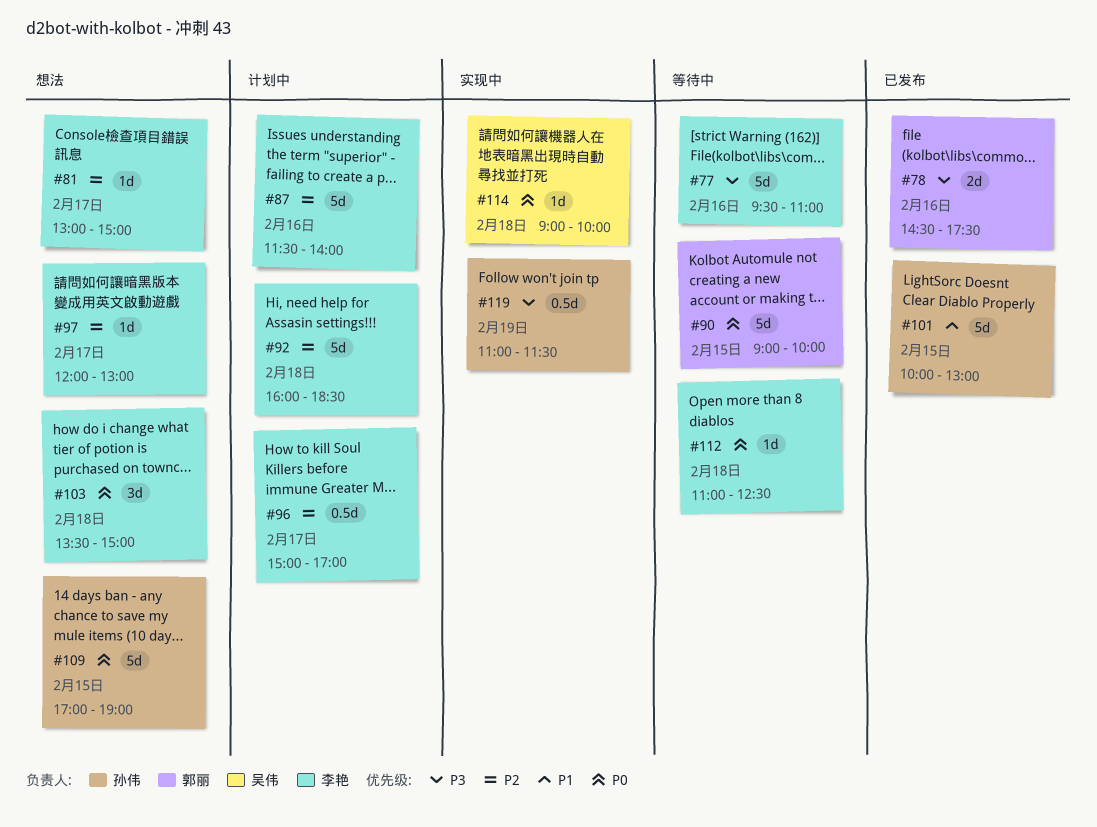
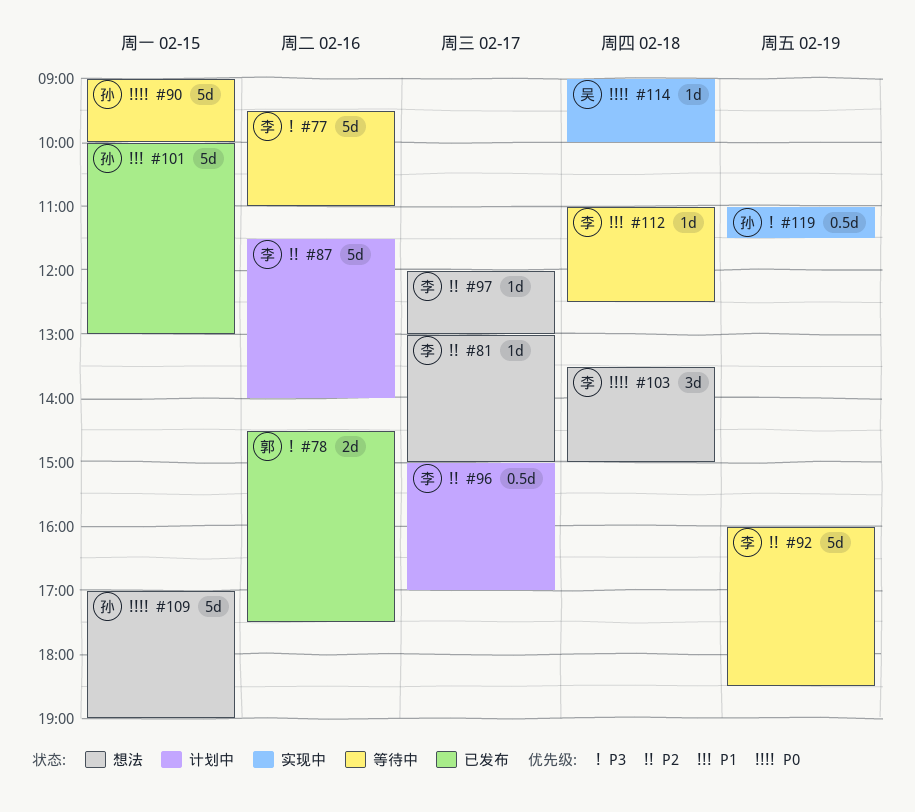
#90, owner: 郭丽 -> 孙伟
#92, status: 计划中 -> 等待中
#92, day: Feb 18 -> Feb 19
#112, priority: P0 -> P1

